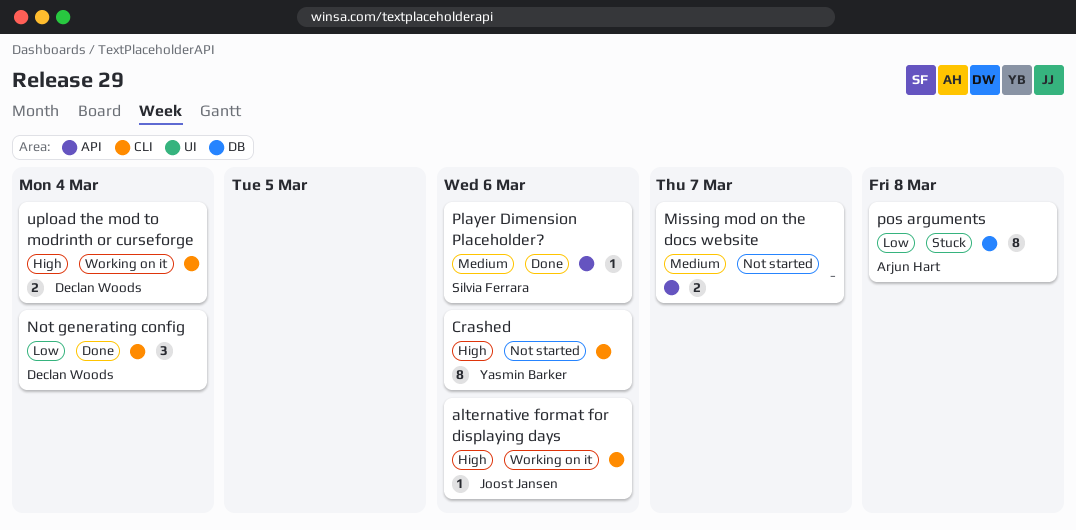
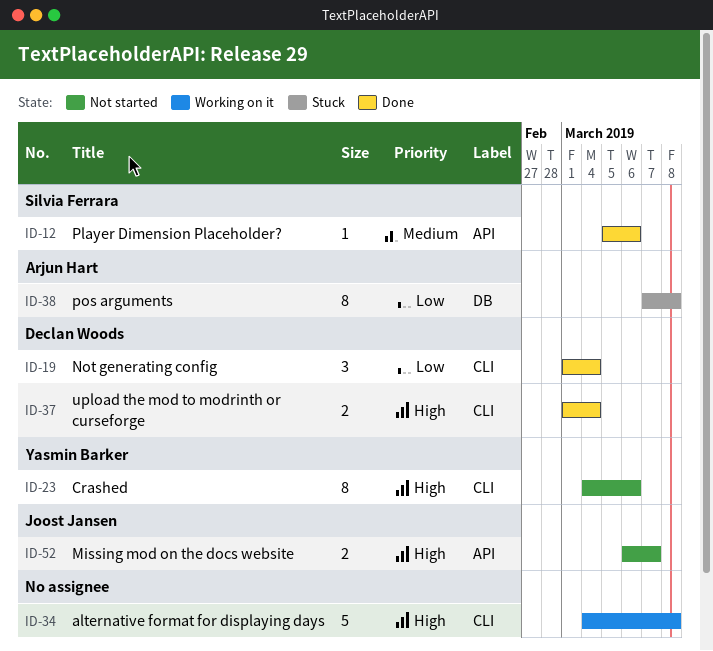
alternative format for displaying days, owner: Joost Jansen -> none
alternative format for displaying days, estimate: 1 -> 5
alternative format for displaying days, due: Mar 6 -> Mar 8
Missing mod on the docs website, owner: none -> Joost Jansen
Missing mod on the docs website, priority: Medium -> High
upload the mod to modrinth or curseforge, status: Working on it -> Done

